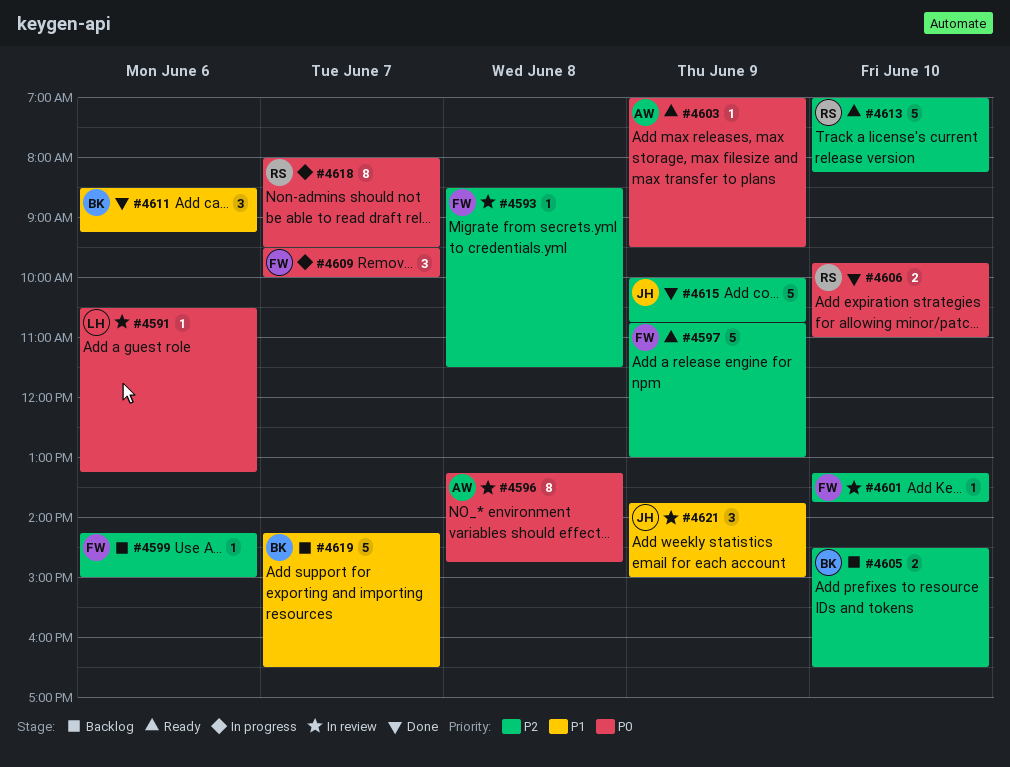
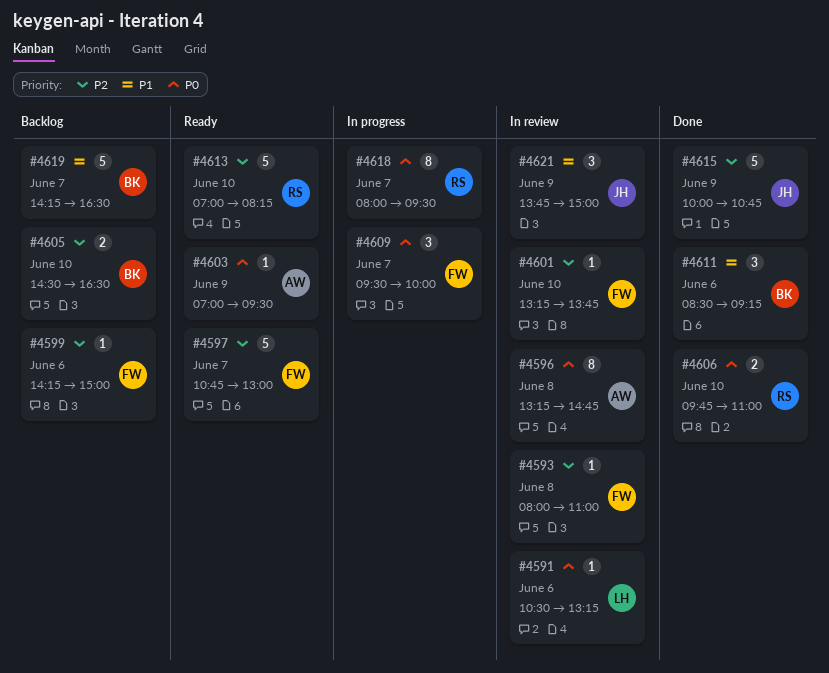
#4593, begins: 08:30 -> 08:00
#4593, ends: 11:30 -> 11:00
#4597, day: Jun 9 -> Jun 7

